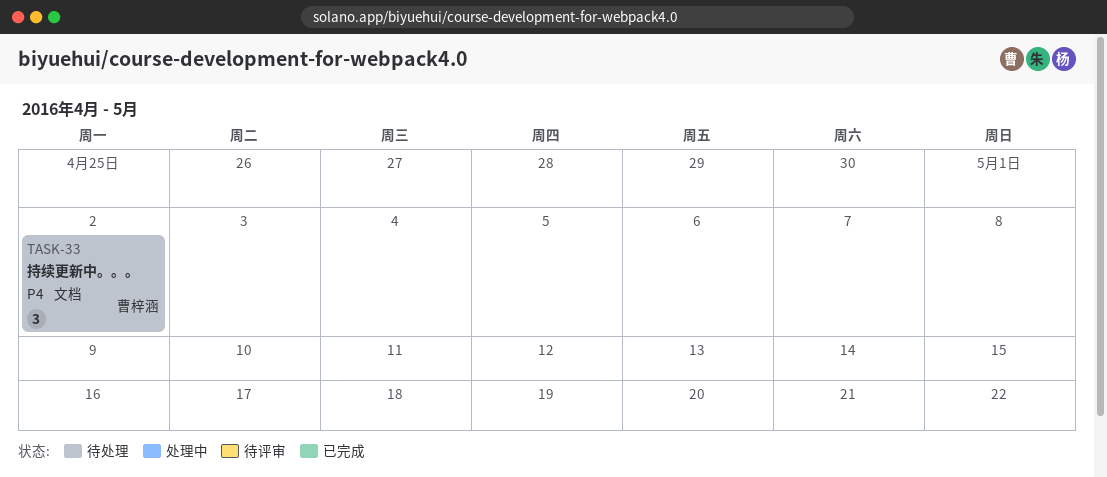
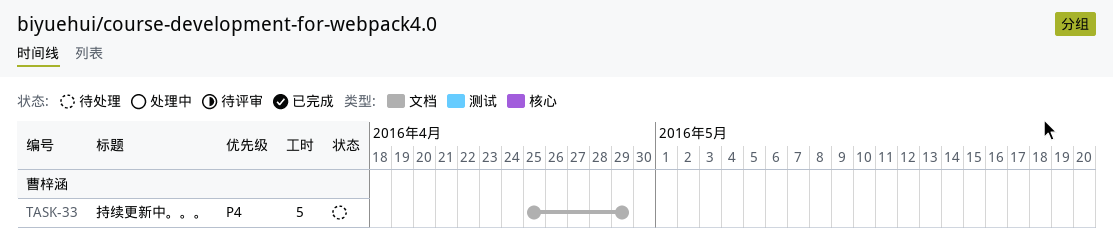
TASK-33, estimate: 3 -> 5
TASK-33, due: May 2 -> Apr 29

